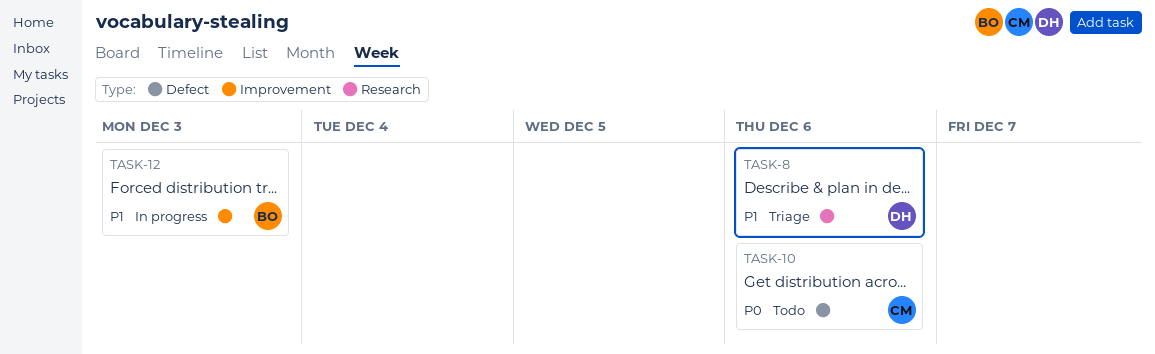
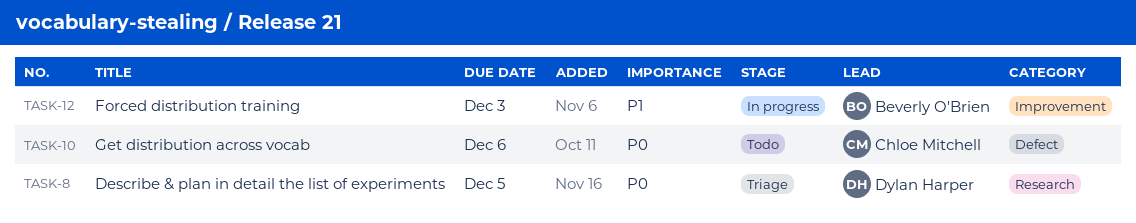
TASK-8, priority: P1 -> P0
TASK-8, due: Dec 6 -> Dec 5

